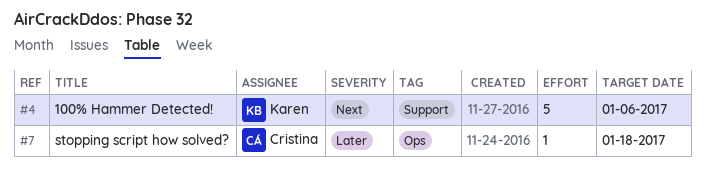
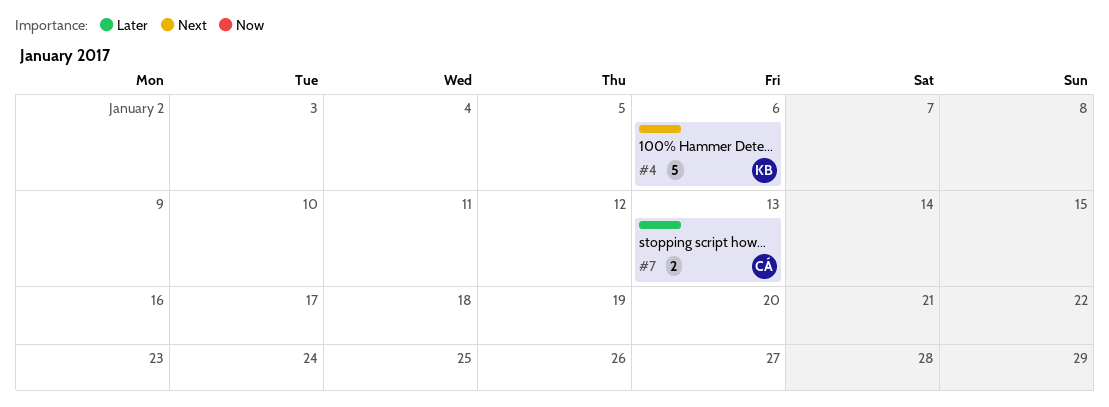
#7, estimate: 1 -> 2
#7, due: Jan 18 -> Jan 13

